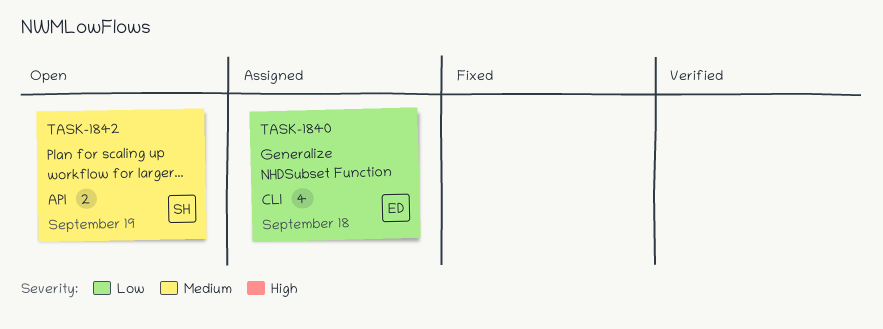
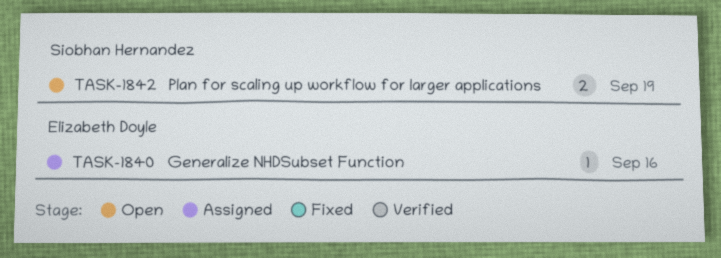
TASK-1840, estimate: 4 -> 1
TASK-1840, due: Sep 18 -> Sep 16

